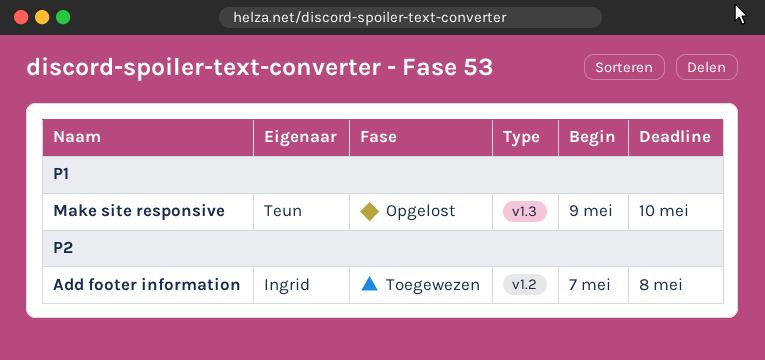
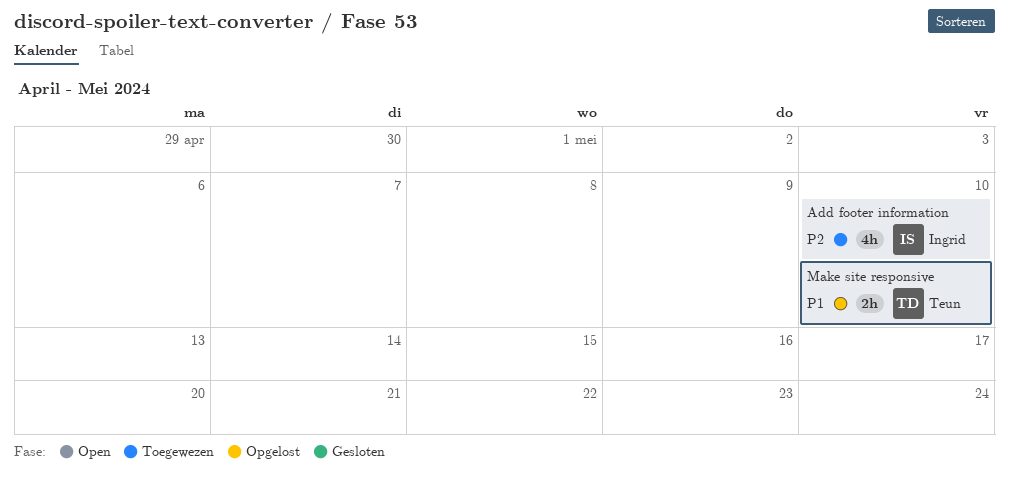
Add footer information, due: May 8 -> May 10

